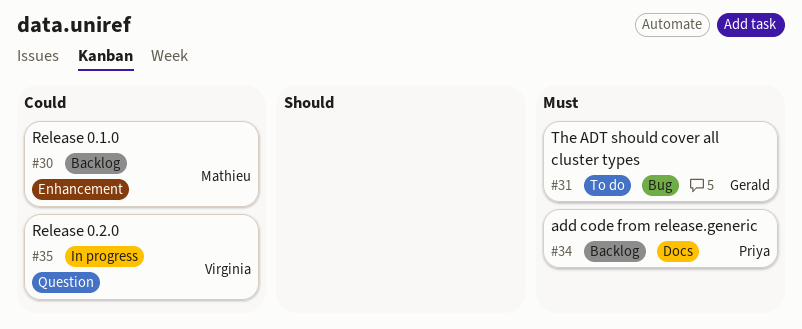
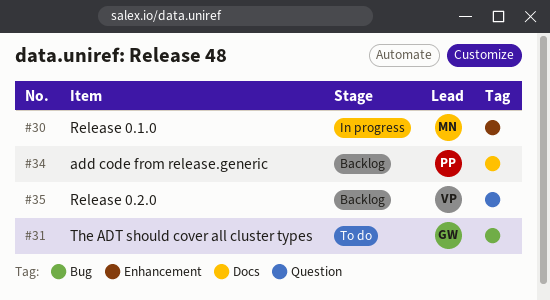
#30, status: Backlog -> In progress
#35, status: In progress -> Backlog

